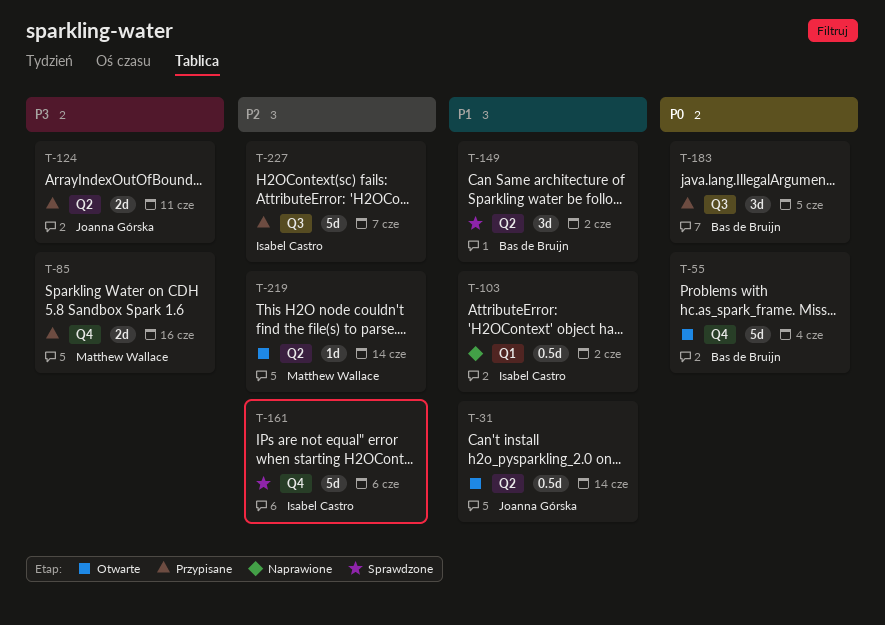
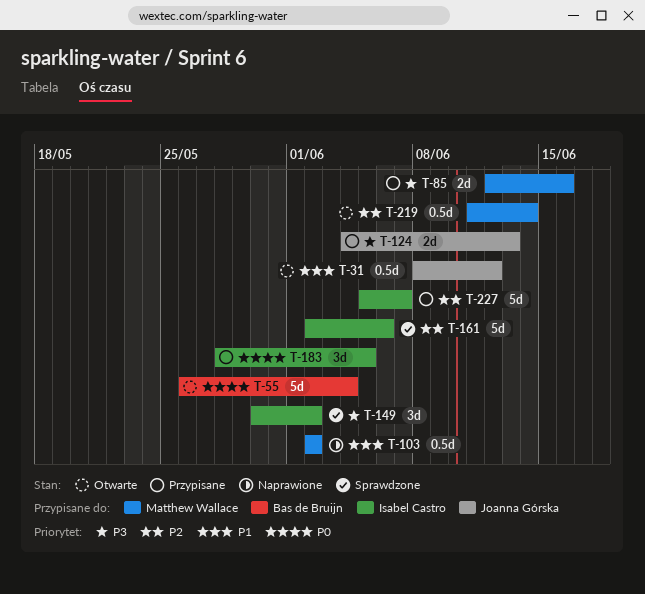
T-31, due: Jun 14 -> Jun 12
T-103, owner: Isabel Castro -> Matthew Wallace
T-124, due: Jun 11 -> Jun 13
T-149, owner: Bas de Bruijn -> Isabel Castro
T-149, priority: P1 -> P3
T-183, owner: Bas de Bruijn -> Isabel Castro
T-219, estimate: 1d -> 0.5d

